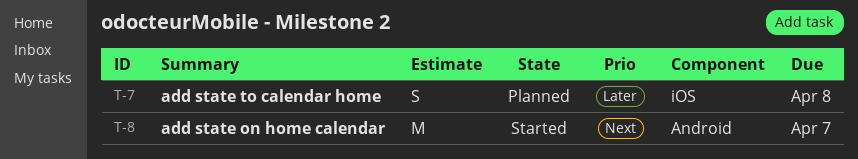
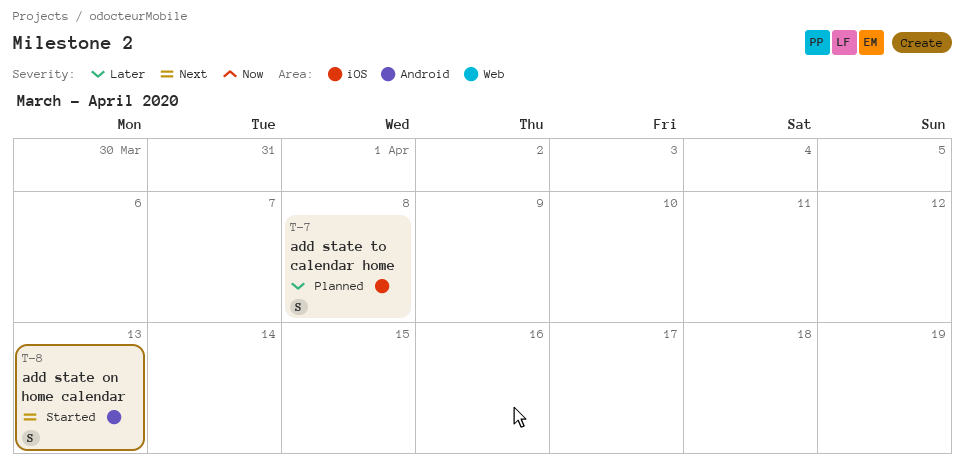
T-8, estimate: M -> S
T-8, due: Apr 7 -> Apr 13

